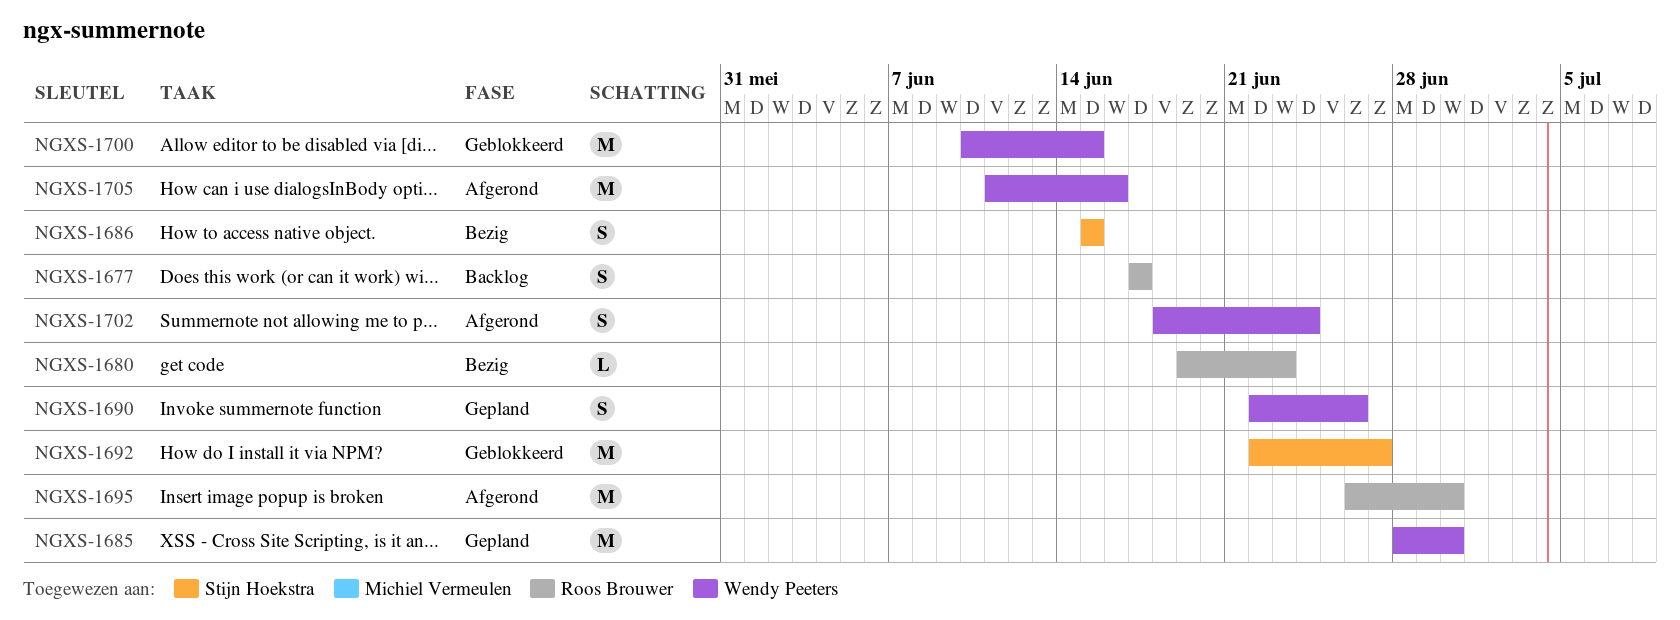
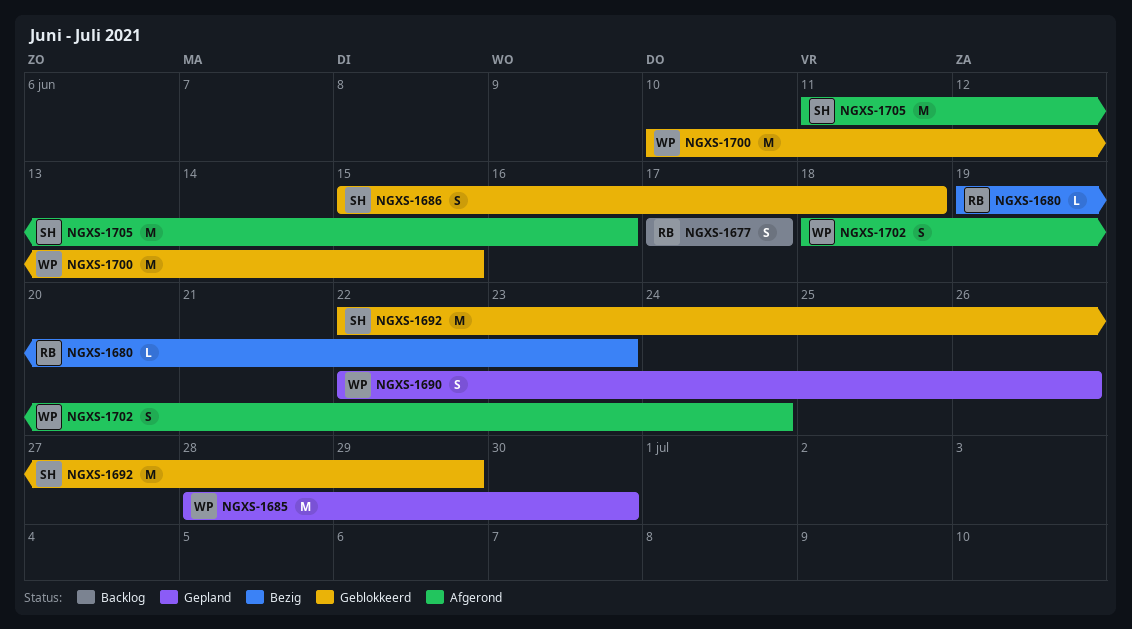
NGXS-1686, status: Bezig -> Geblokkeerd
NGXS-1686, due: Jun 15 -> Jun 18
NGXS-1692, due: Jun 27 -> Jun 29
NGXS-1695: present -> none
NGXS-1705, owner: Wendy Peeters -> Stijn Hoekstra

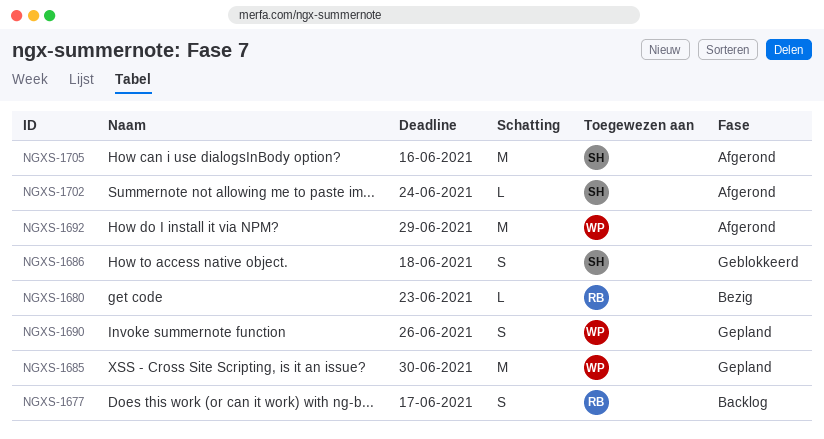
NGXS-1692, status: Geblokkeerd -> Afgerond
NGXS-1692, owner: SH -> WP
NGXS-1700: present -> none
NGXS-1702, owner: WP -> SH
NGXS-1702, estimate: S -> L

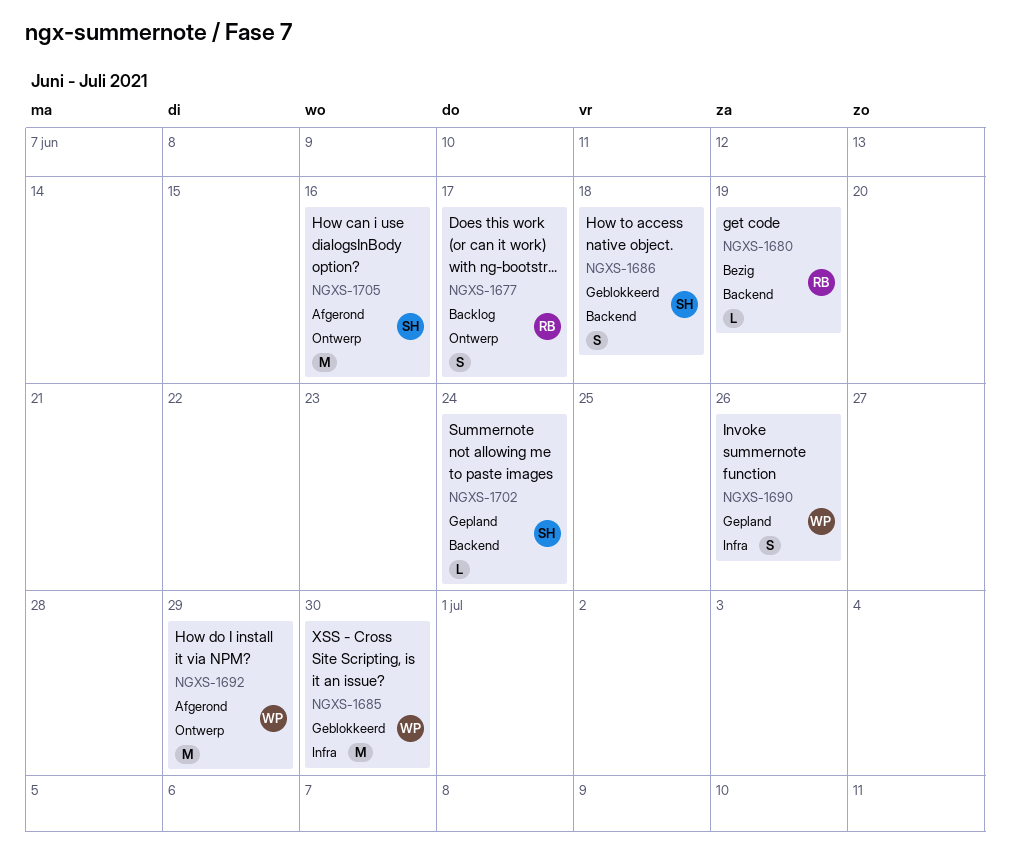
NGXS-1680, due: Jun 23 -> Jun 19
NGXS-1685, status: Gepland -> Geblokkeerd
NGXS-1702, status: Afgerond -> Gepland

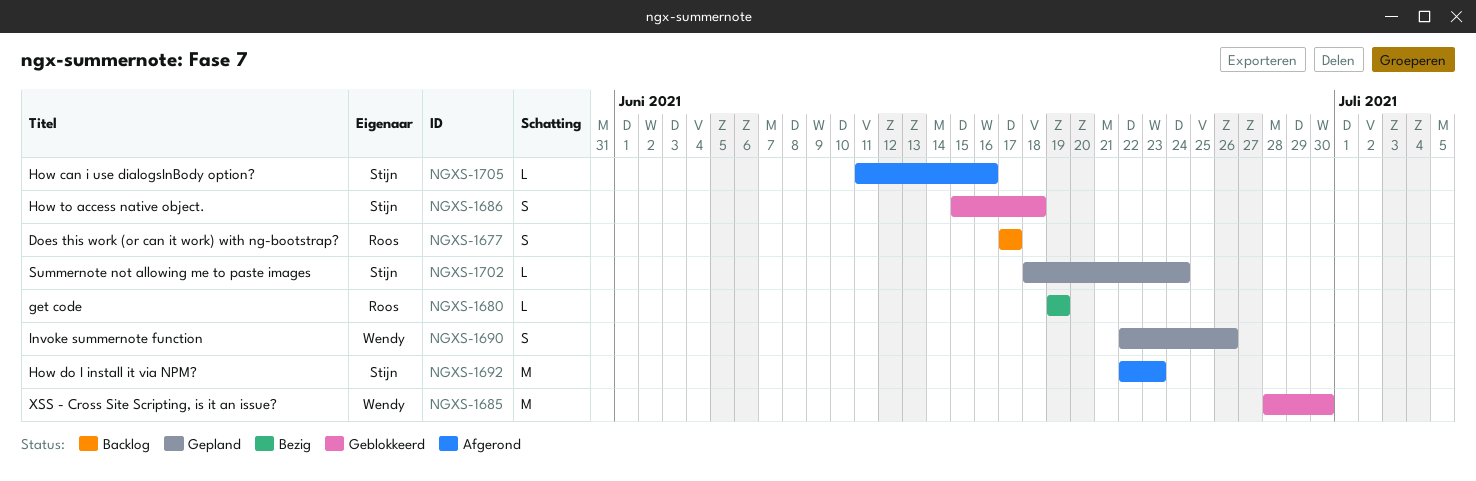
NGXS-1692, owner: Wendy -> Stijn
NGXS-1692, due: Jun 29 -> Jun 23
NGXS-1705, estimate: M -> L

